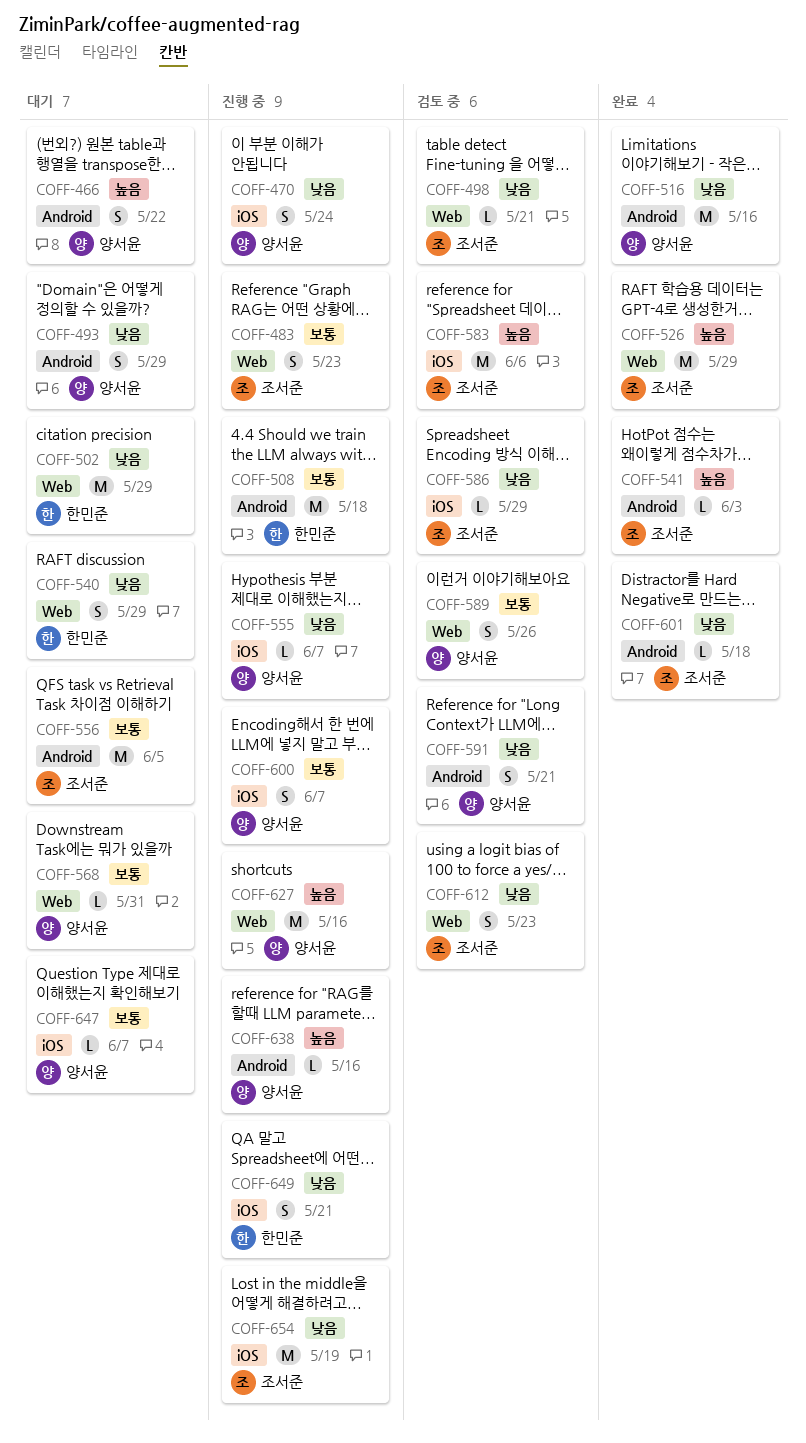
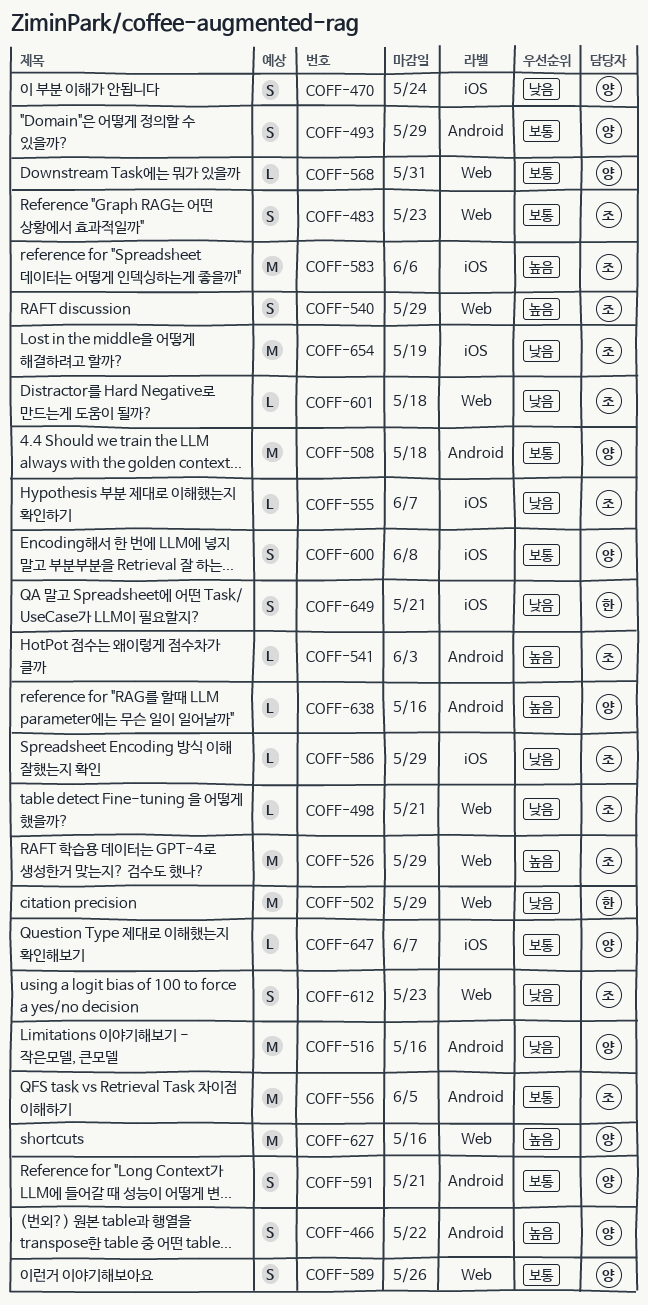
COFF-493, priority: 낮음 -> 보통
COFF-508, owner: 한민준 -> 양서윤
COFF-540, owner: 한민준 -> 조서준
COFF-540, priority: 낮음 -> 높음
COFF-555, owner: 양서윤 -> 조서준
COFF-591, priority: 낮음 -> 보통
COFF-600, due: Jun 7 -> Jun 8
COFF-601, label: Android -> Web

